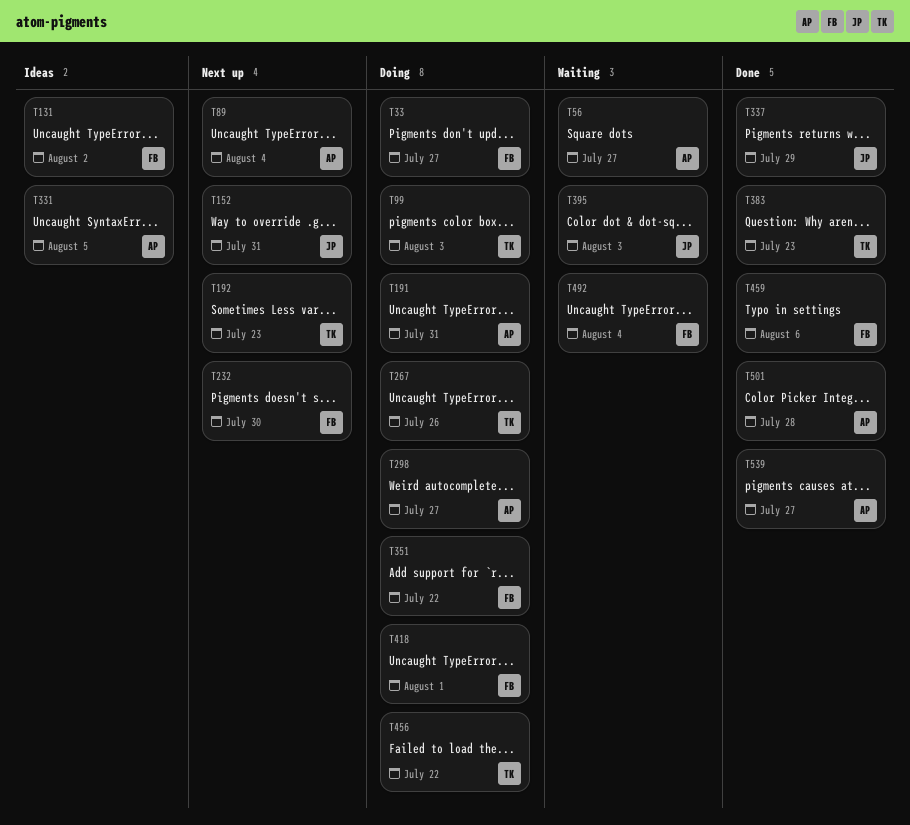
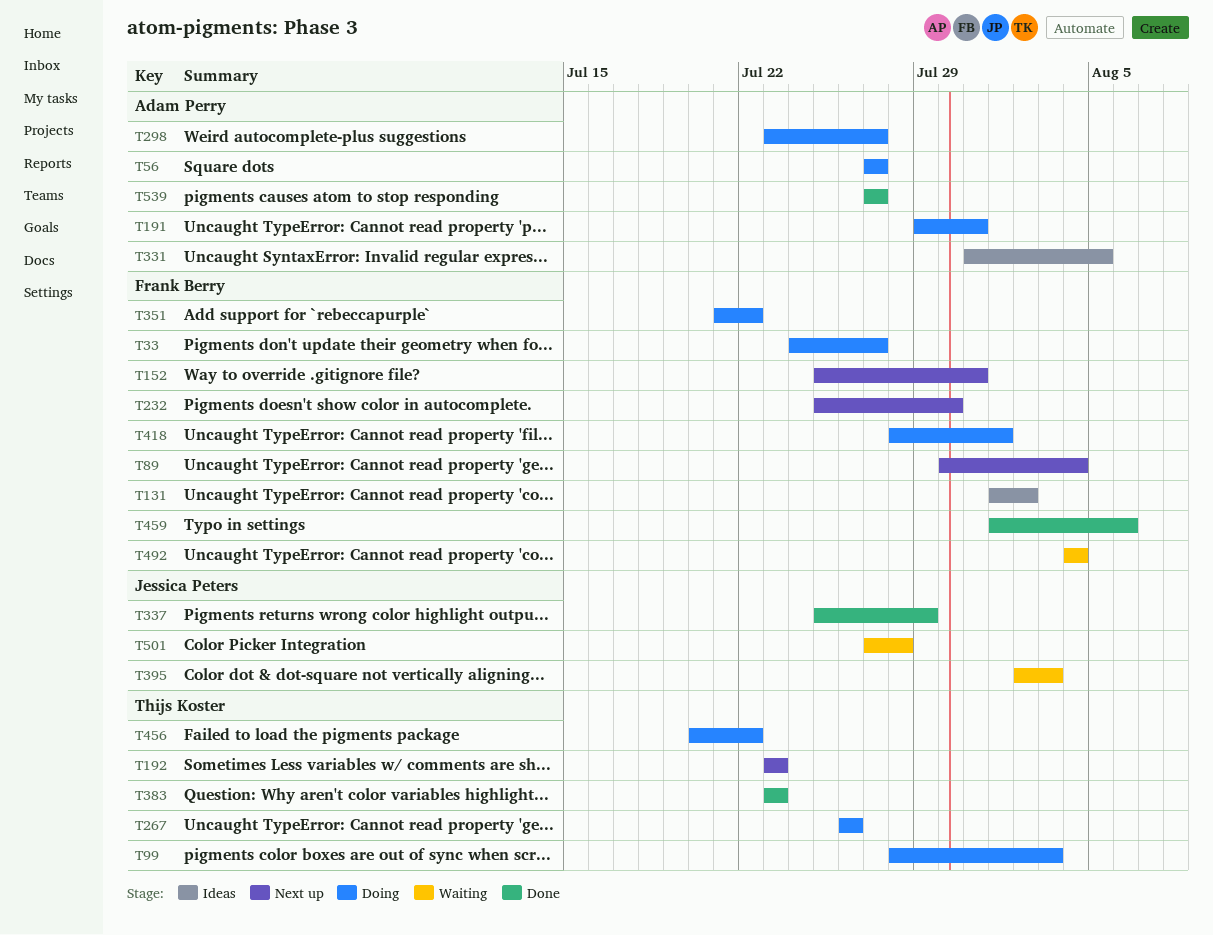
T56, status: Waiting -> Doing
T89, owner: Adam Perry -> Frank Berry
T152, owner: Jessica Peters -> Frank Berry
T501, status: Done -> Waiting
T501, owner: Adam Perry -> Jessica Peters

